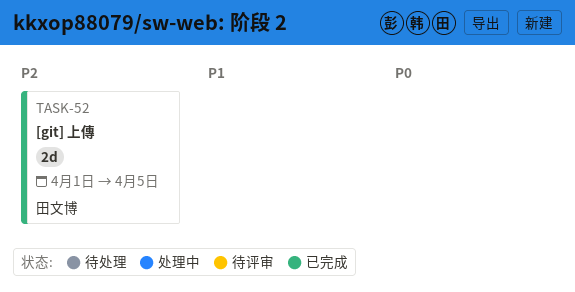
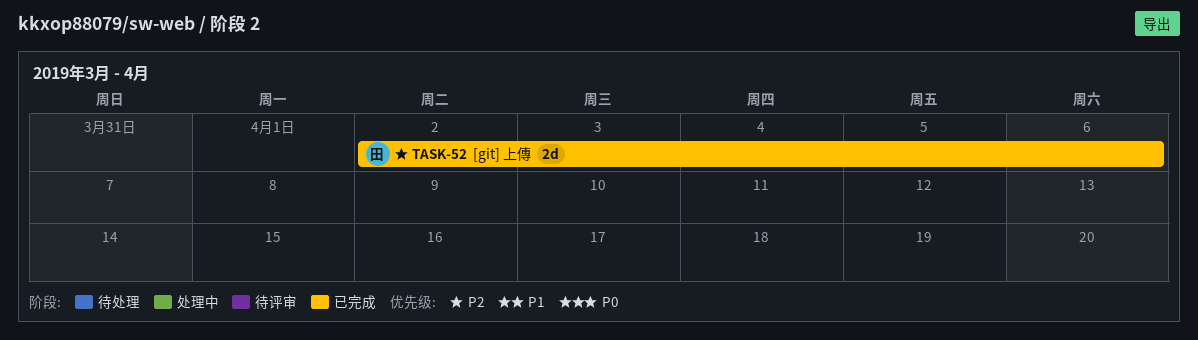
TASK-52, start: Apr 1 -> Apr 2
TASK-52, due: Apr 5 -> Apr 6

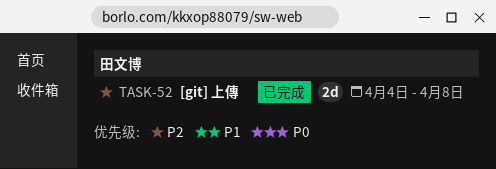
TASK-52, start: Apr 2 -> Apr 4
TASK-52, due: Apr 6 -> Apr 8

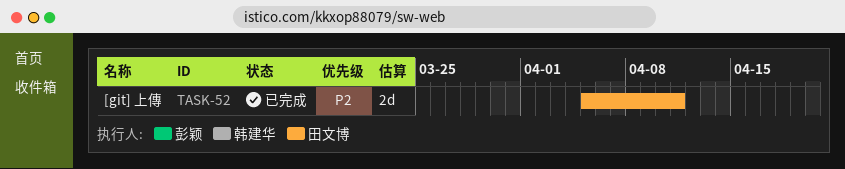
TASK-52, start: Apr 4 -> Apr 5
TASK-52, due: Apr 8 -> Apr 11

